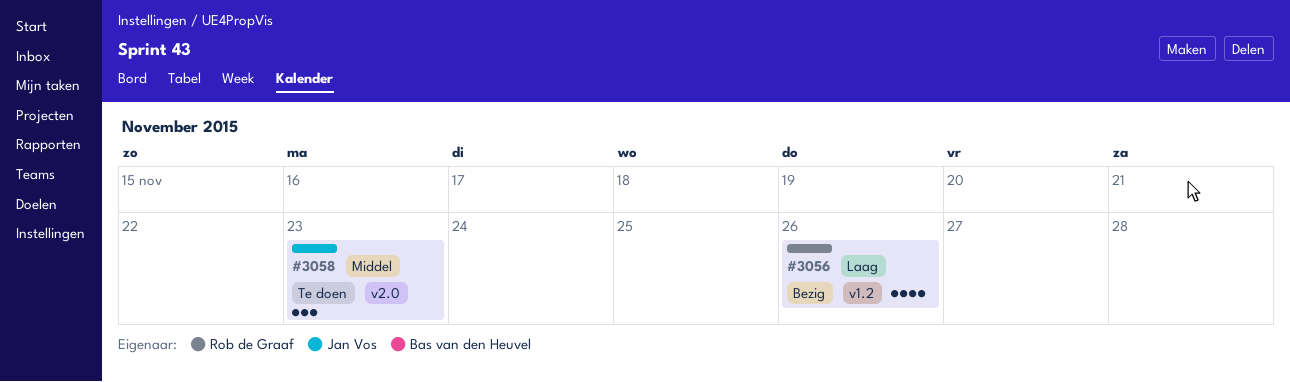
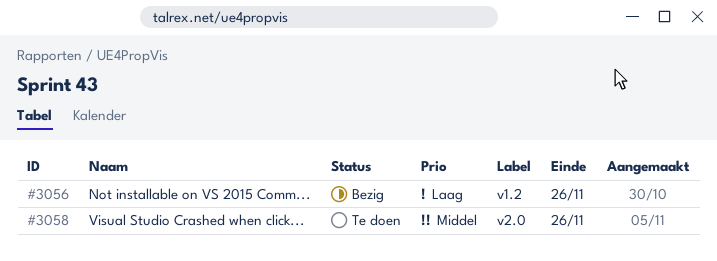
#3058, due: Nov 23 -> Nov 26

